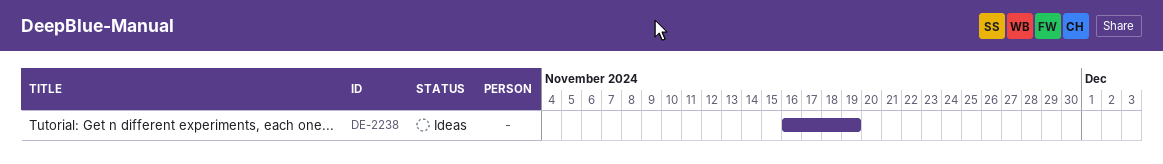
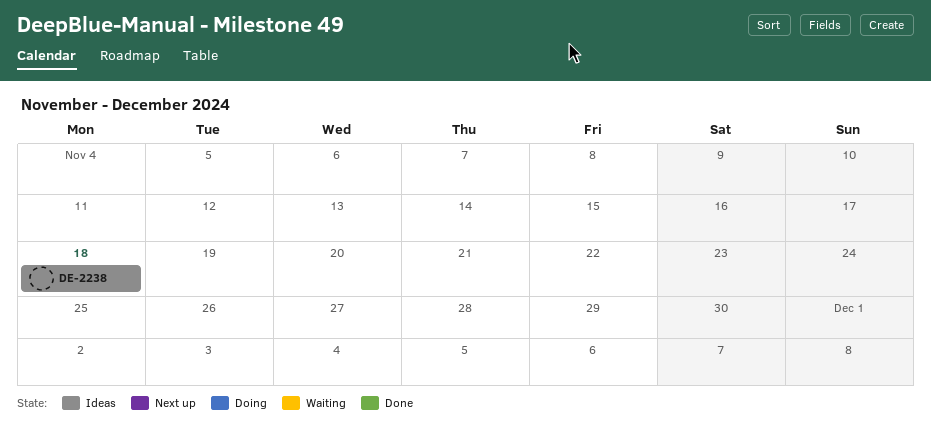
DE-2238, start: Nov 16 -> Nov 18
DE-2238, due: Nov 19 -> Nov 18

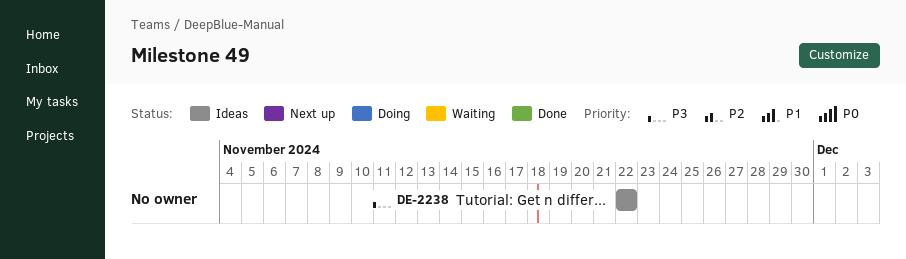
DE-2238, start: Nov 18 -> Nov 22
DE-2238, due: Nov 18 -> Nov 22

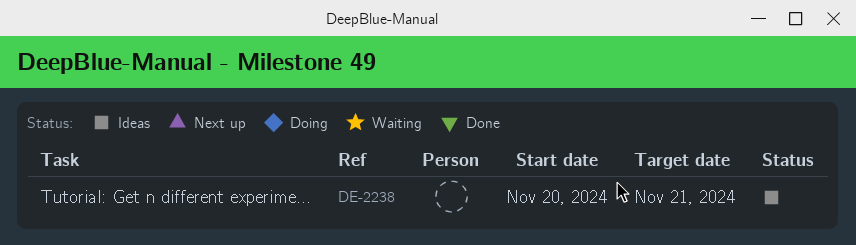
DE-2238, start: Nov 22 -> Nov 20
DE-2238, due: Nov 22 -> Nov 21

